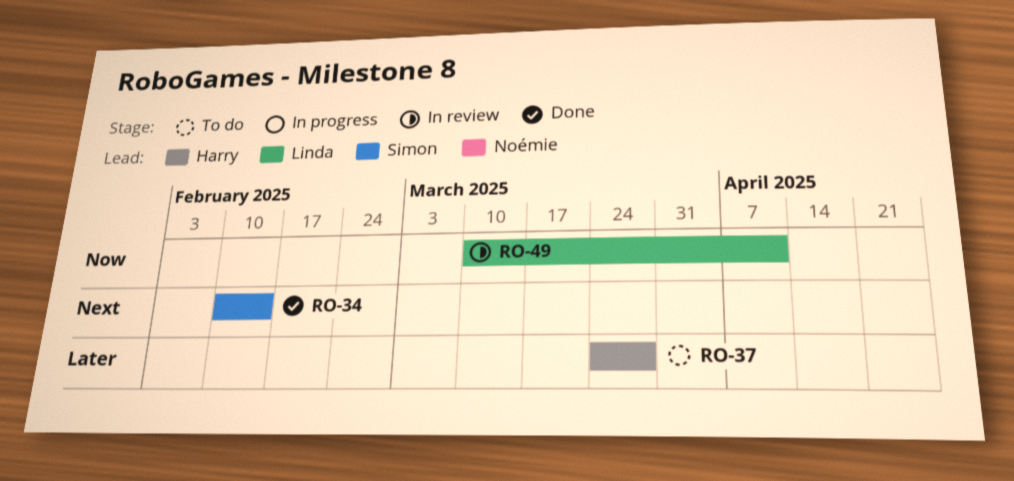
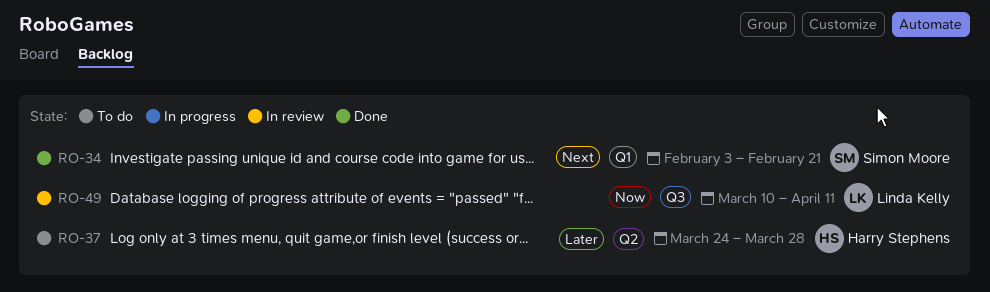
RO-34, start: Feb 10 -> Feb 3
RO-34, due: Feb 14 -> Feb 21

